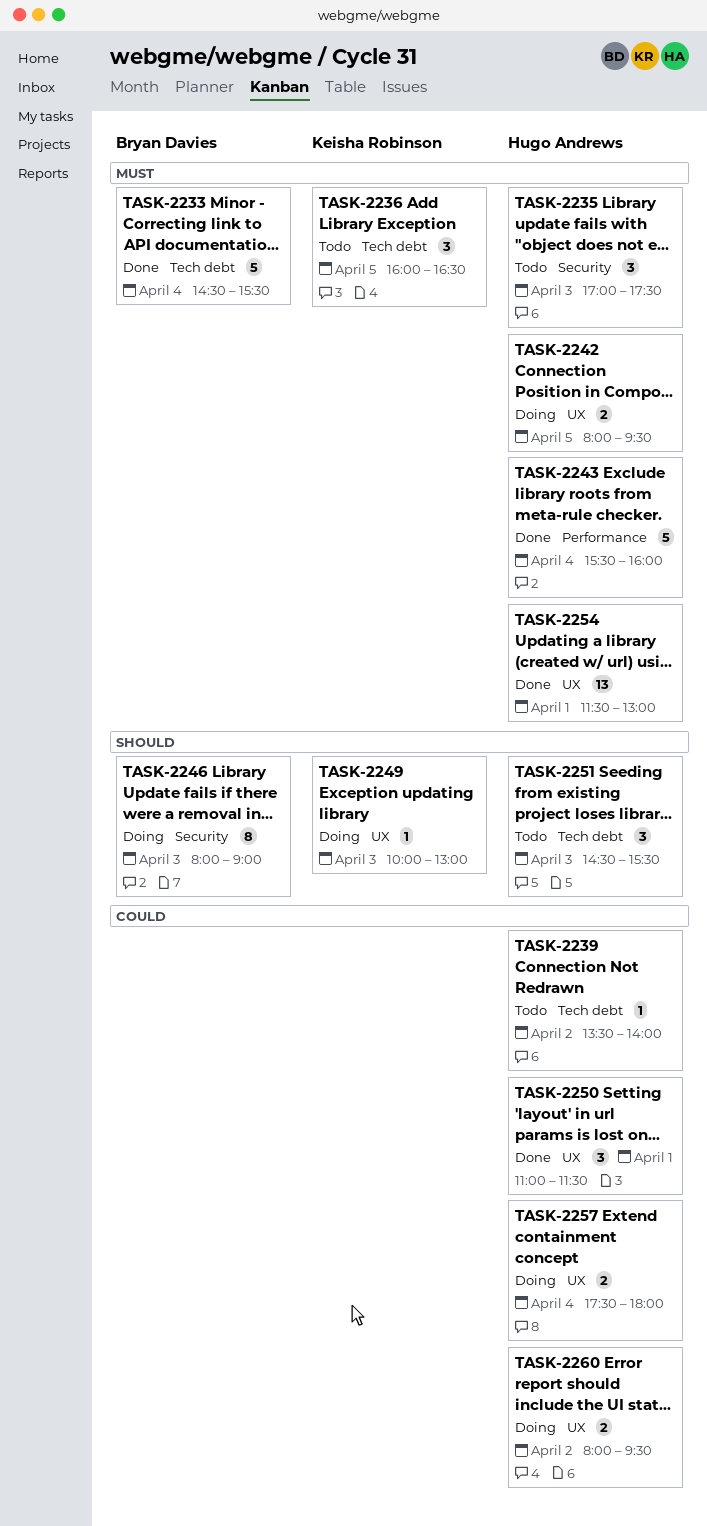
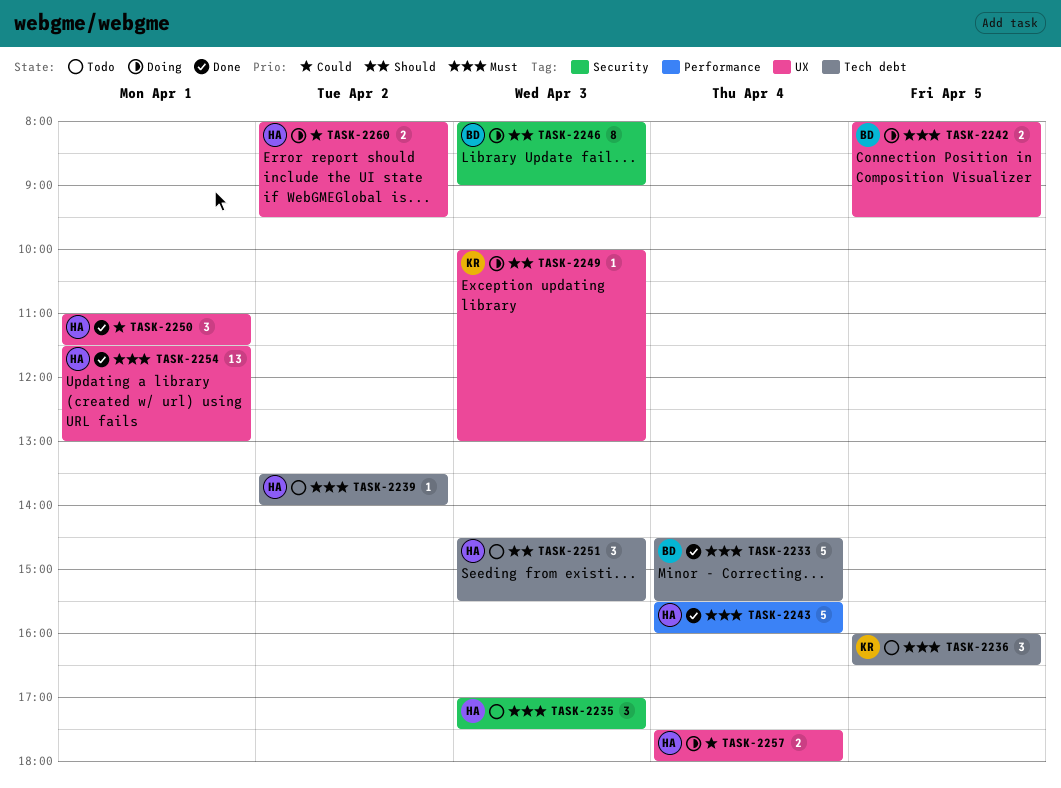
TASK-2239, priority: Could -> Must
TASK-2242, owner: Hugo Andrews -> Bryan Davies

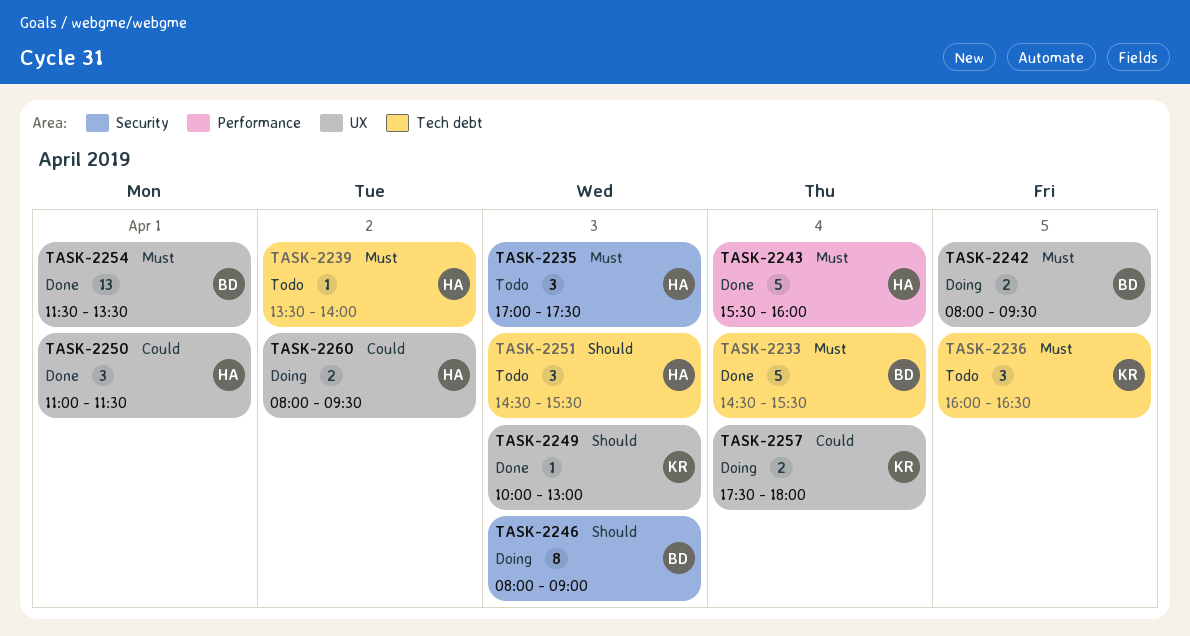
TASK-2249, status: Doing -> Done
TASK-2254, owner: HA -> BD
TASK-2254, ends: 13:00 -> 13:30
TASK-2257, owner: HA -> KR

